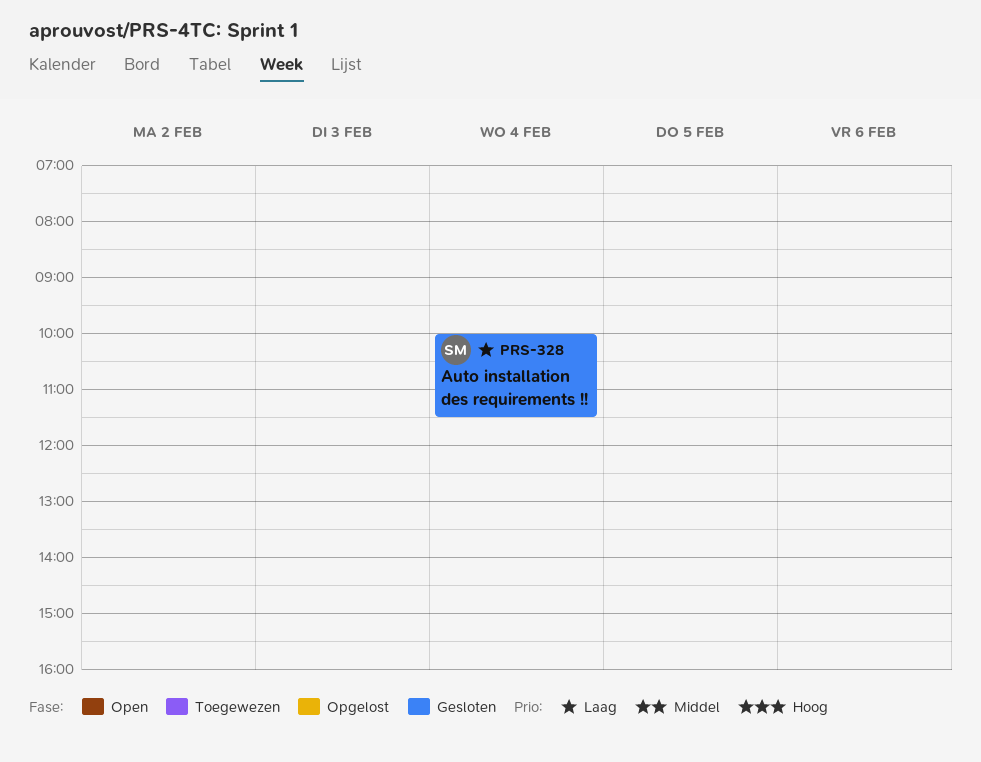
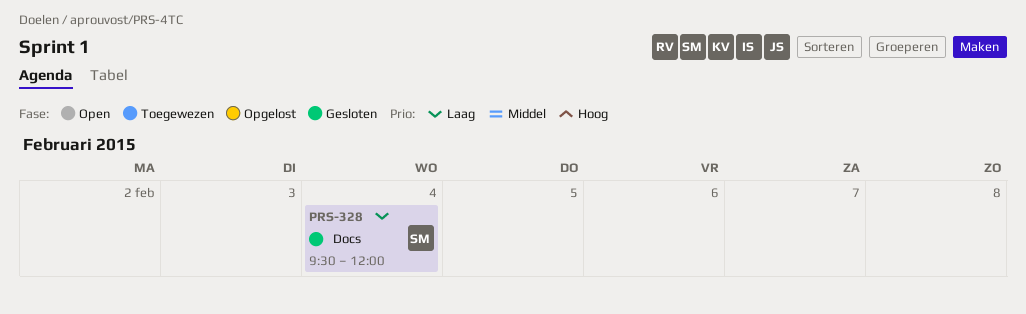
PRS-328, begins: 10:00 -> 09:30
PRS-328, ends: 11:30 -> 12:00

